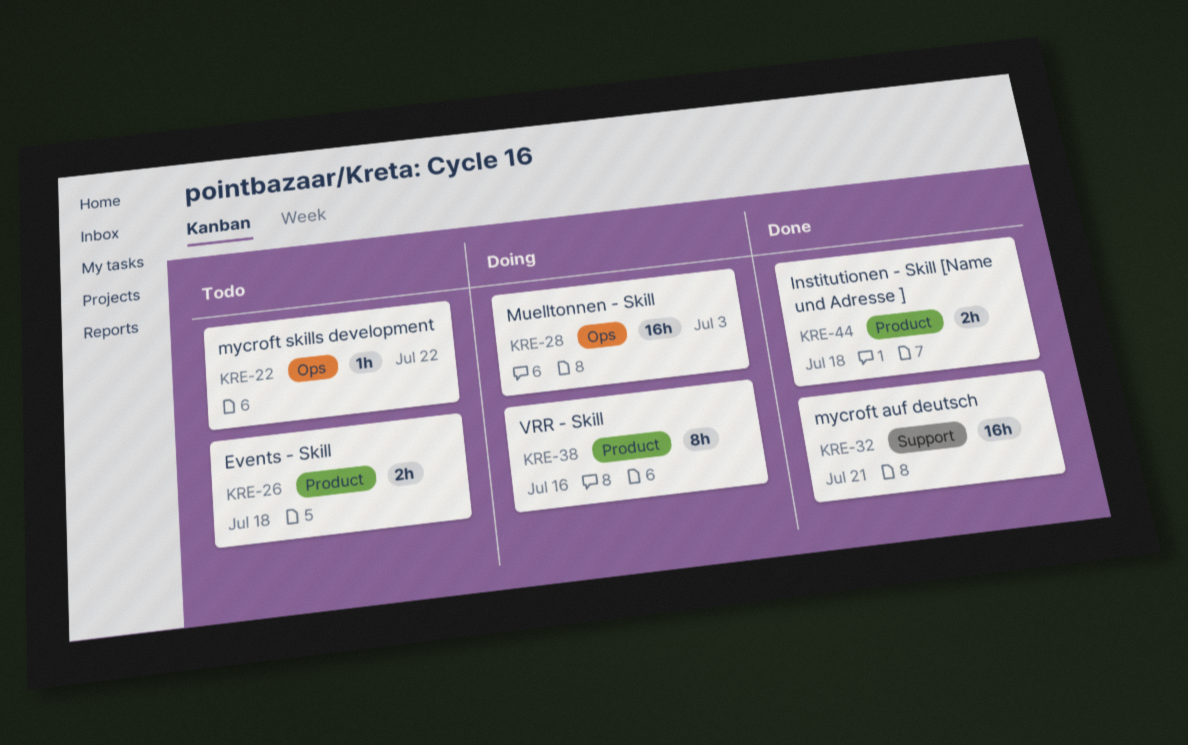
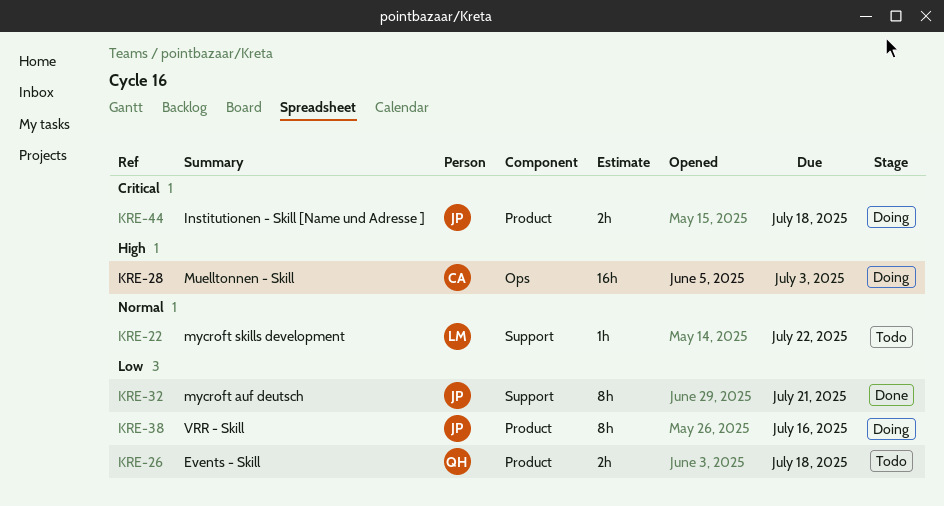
KRE-22, label: Ops -> Support
KRE-32, estimate: 16h -> 8h
KRE-44, status: Done -> Doing

